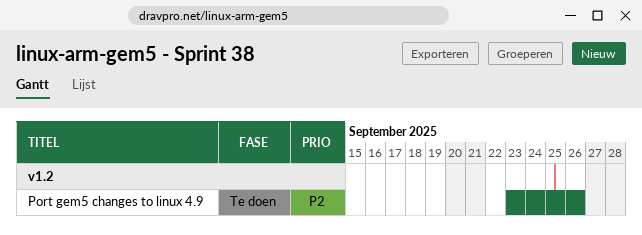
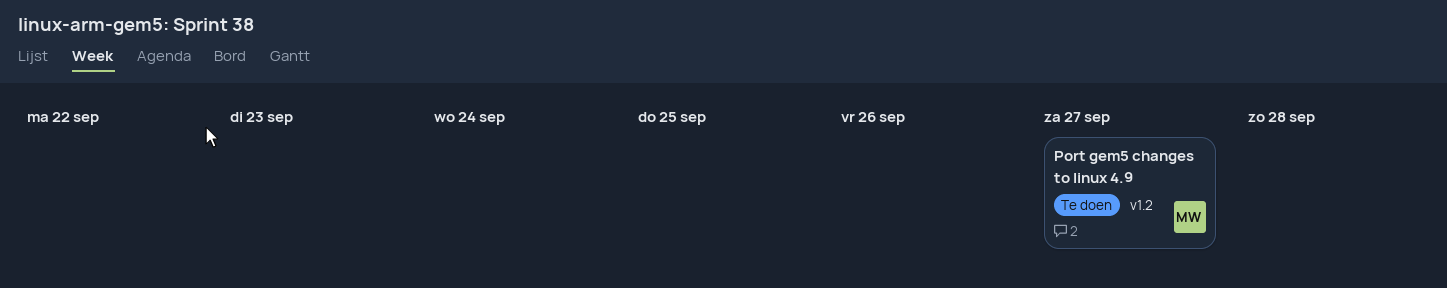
Port gem5 changes to linux 4.9, due: Sep 26 -> Sep 27

